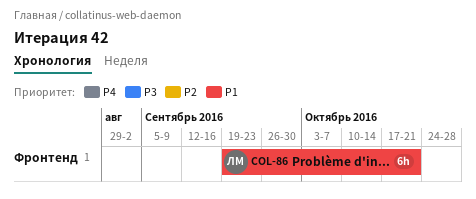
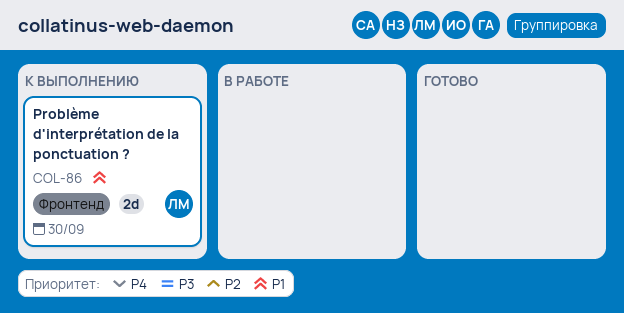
COL-86, estimate: 6h -> 2d
COL-86, due: Oct 21 -> Sep 30

